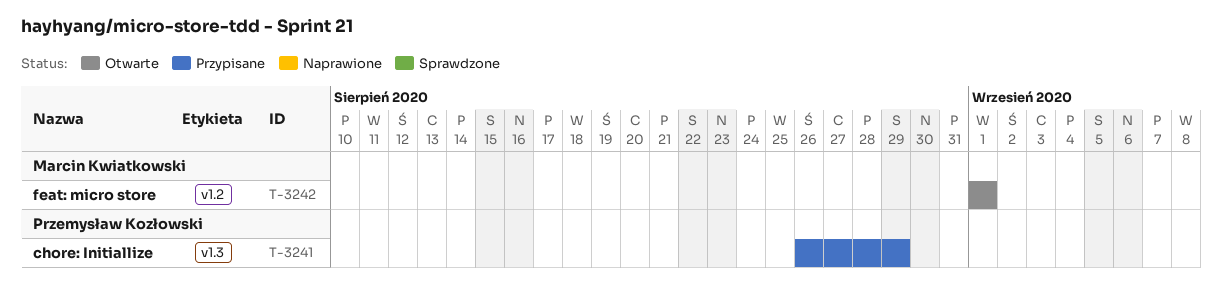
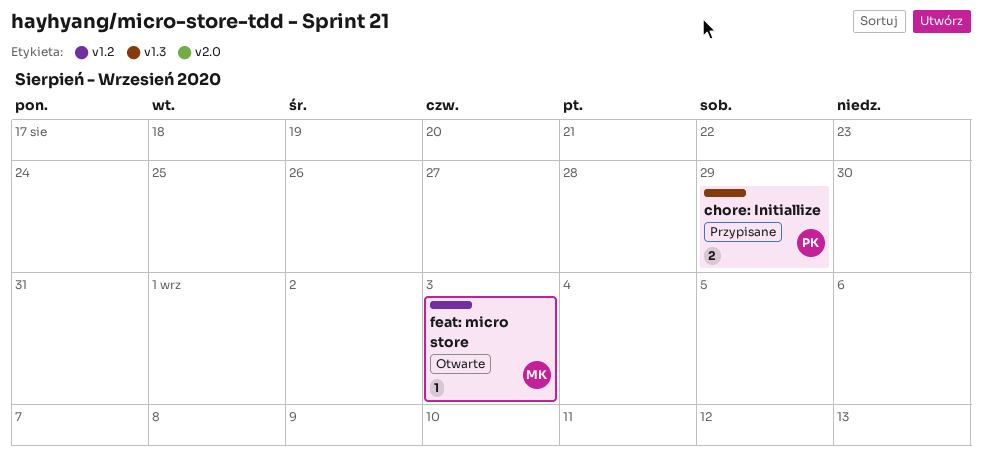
feat: micro store, due: Sep 1 -> Sep 3

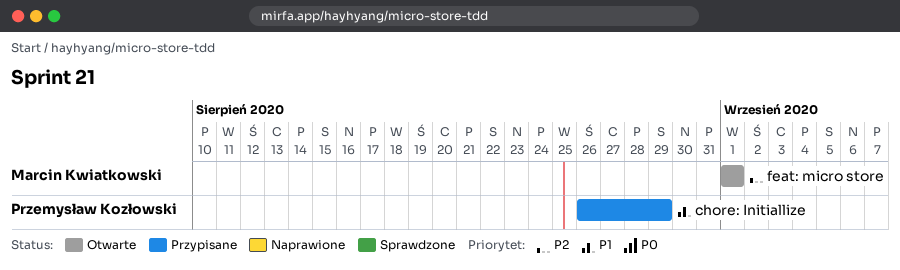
feat: micro store, due: Sep 3 -> Sep 1

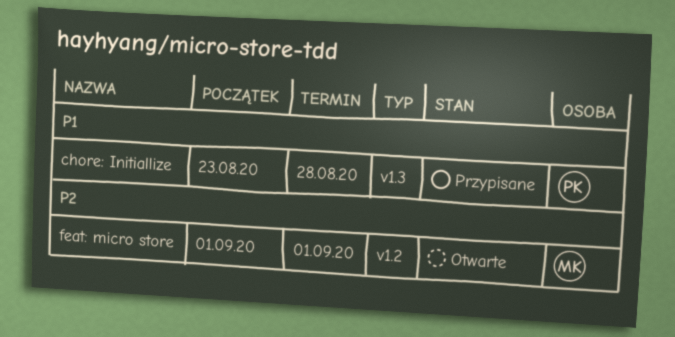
chore: Initiallize, start: Aug 26 -> Aug 23
chore: Initiallize, due: Aug 29 -> Aug 28

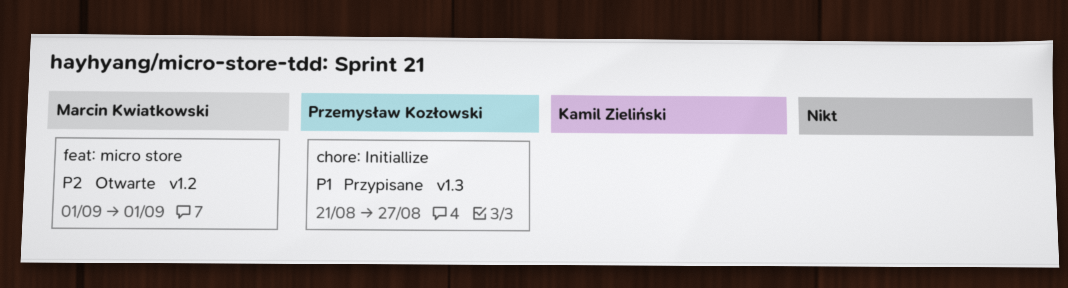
chore: Initiallize, start: Aug 23 -> Aug 21
chore: Initiallize, due: Aug 28 -> Aug 27

